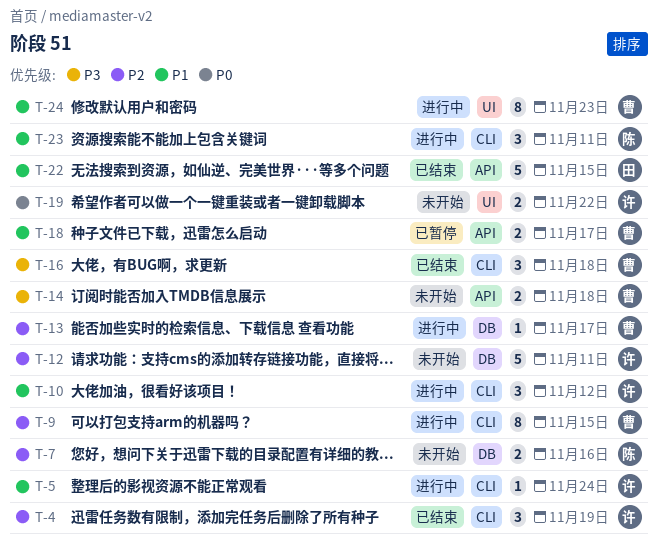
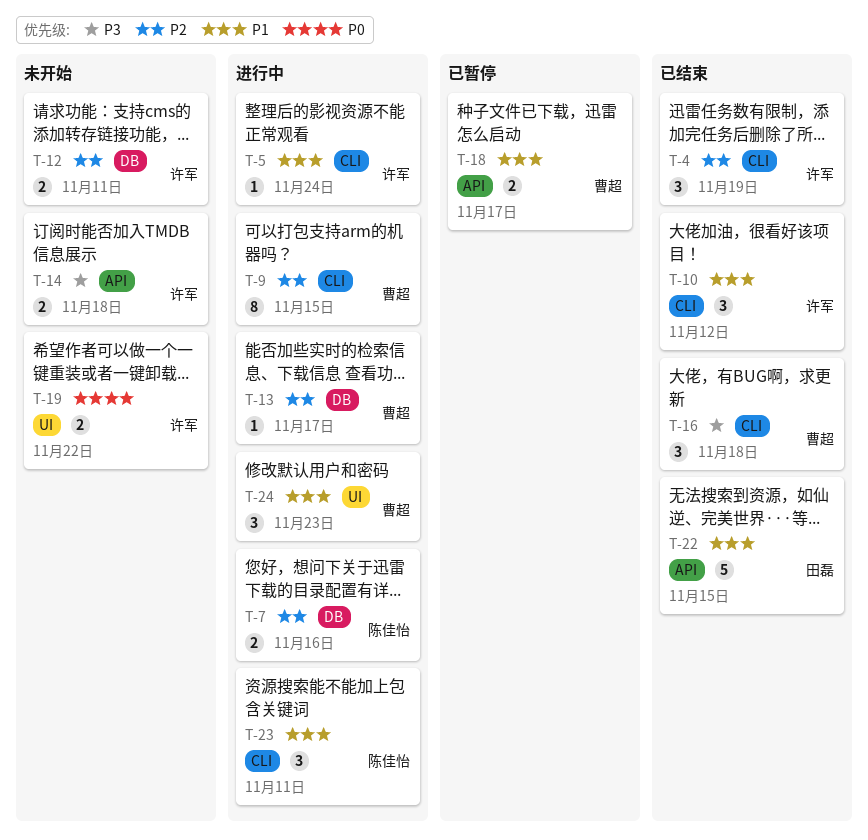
T-7, status: 未开始 -> 进行中
T-10, status: 进行中 -> 已结束
T-12, estimate: 5 -> 2
T-14, owner: 曹超 -> 许军
T-24, estimate: 8 -> 3

